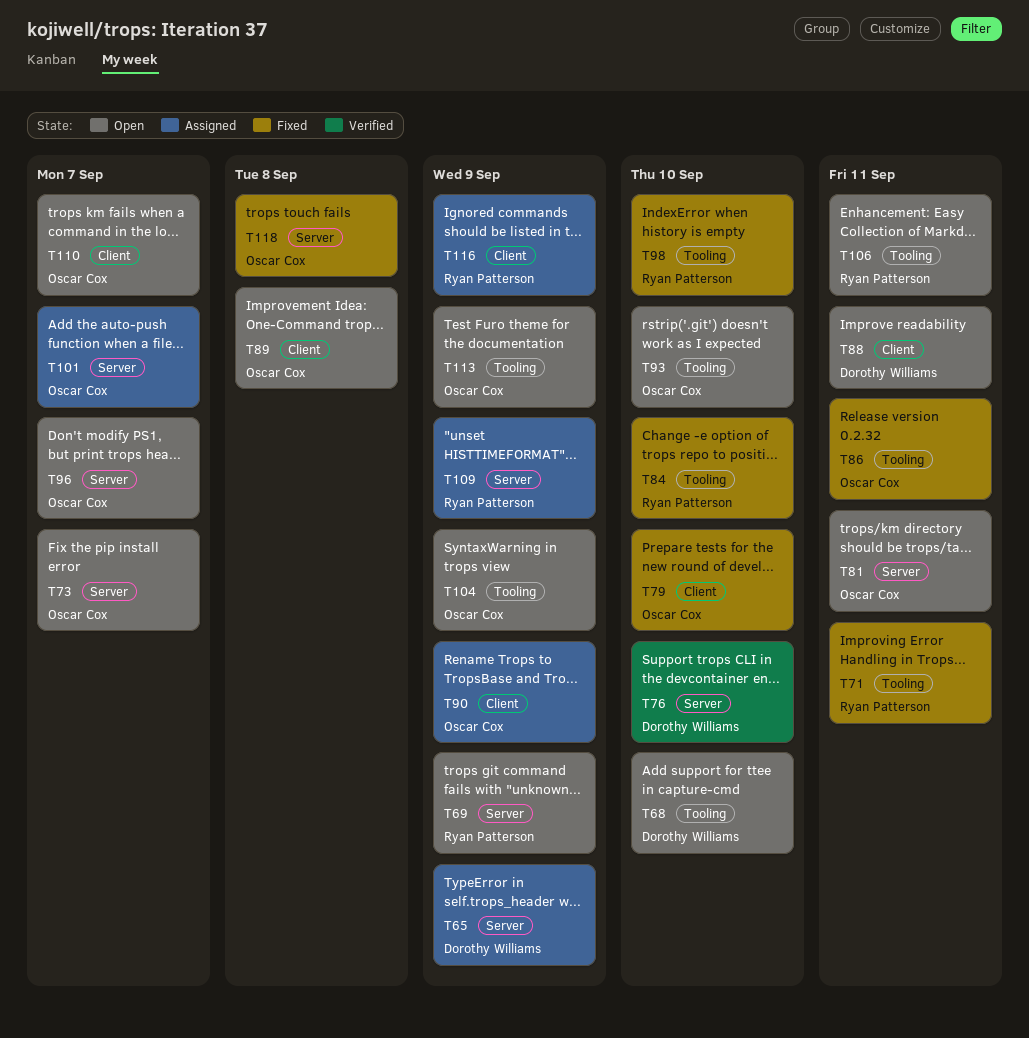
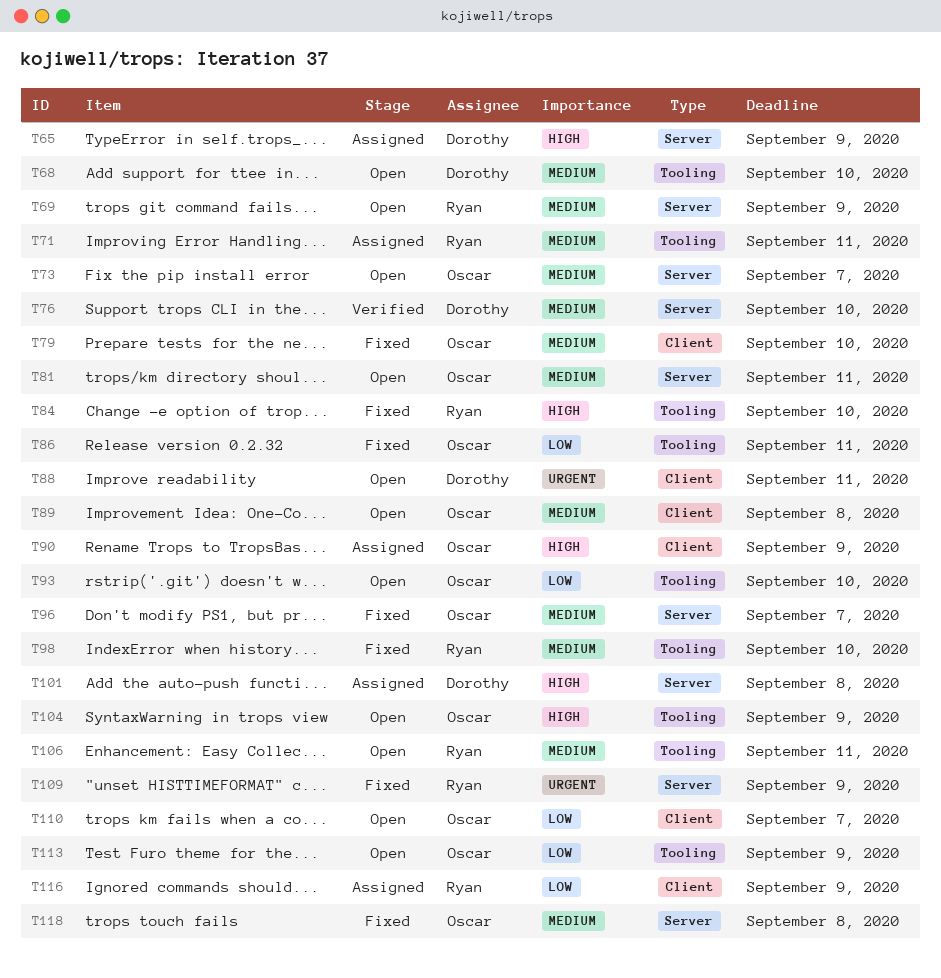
T71, status: Fixed -> Assigned
T96, status: Open -> Fixed
T101, owner: Oscar Cox -> Dorothy Williams
T101, due: Sep 7 -> Sep 8
T109, status: Assigned -> Fixed

